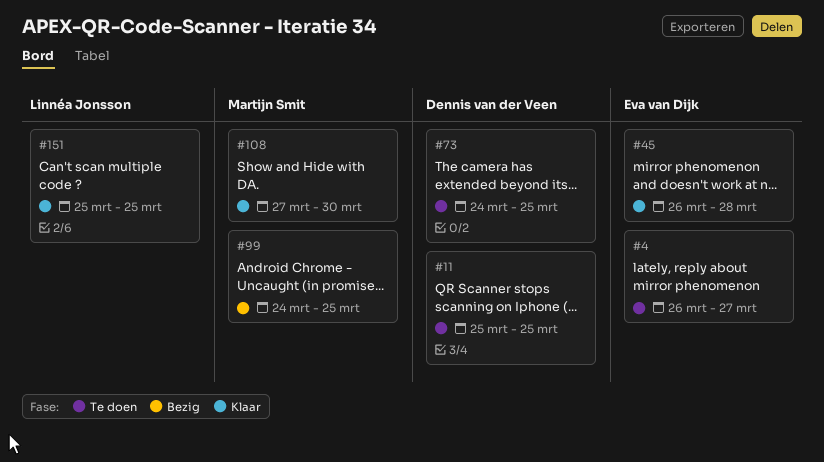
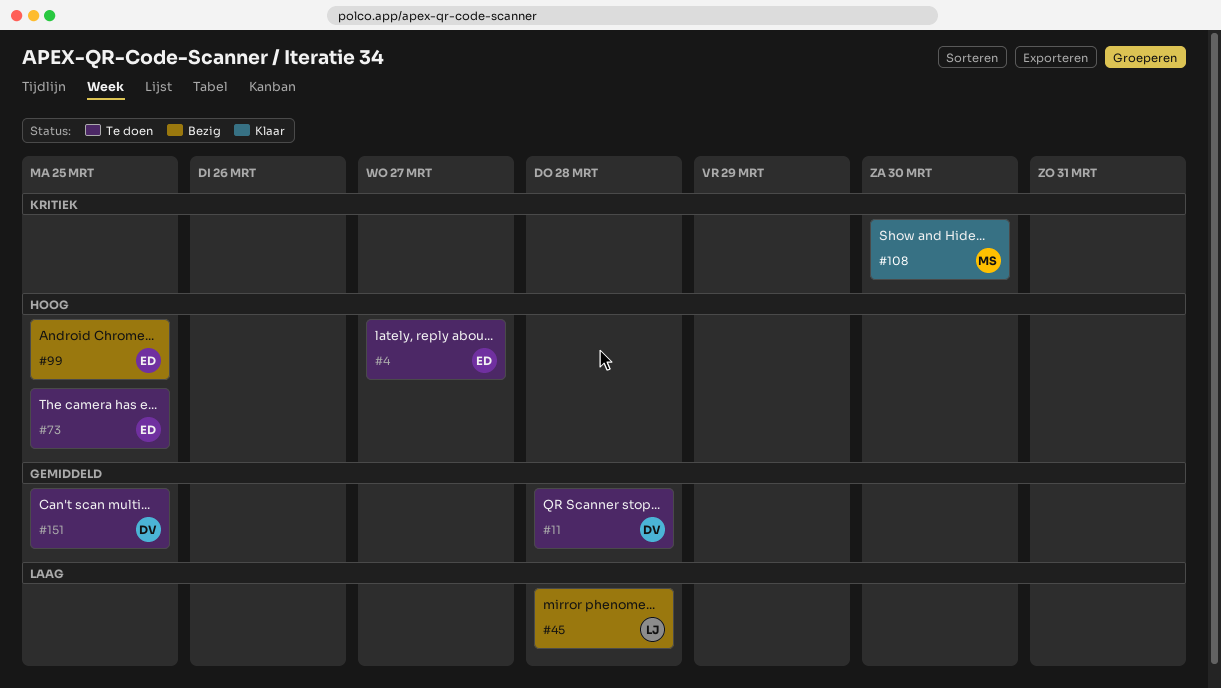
#11, due: Mar 25 -> Mar 28
#45, status: Klaar -> Bezig
#45, owner: Eva van Dijk -> Linnéa Jonsson
#73, owner: Dennis van der Veen -> Eva van Dijk
#99, owner: Martijn Smit -> Eva van Dijk
#151, status: Klaar -> Te doen
#151, owner: Linnéa Jonsson -> Dennis van der Veen

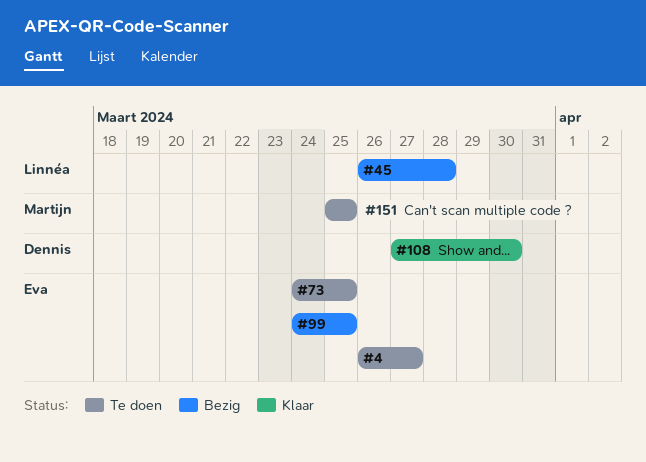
#11: present -> none
#108, owner: Martijn -> Dennis
#151, owner: Dennis -> Martijn

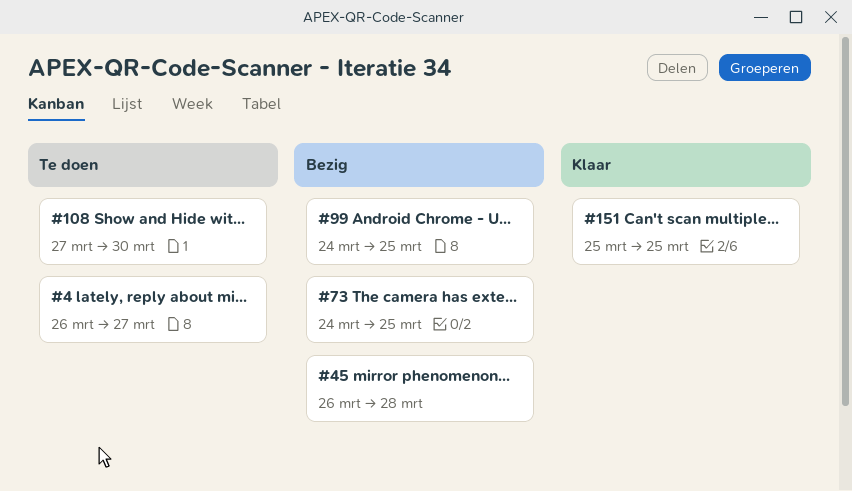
#73, status: Te doen -> Bezig
#108, status: Klaar -> Te doen
#151, status: Te doen -> Klaar

